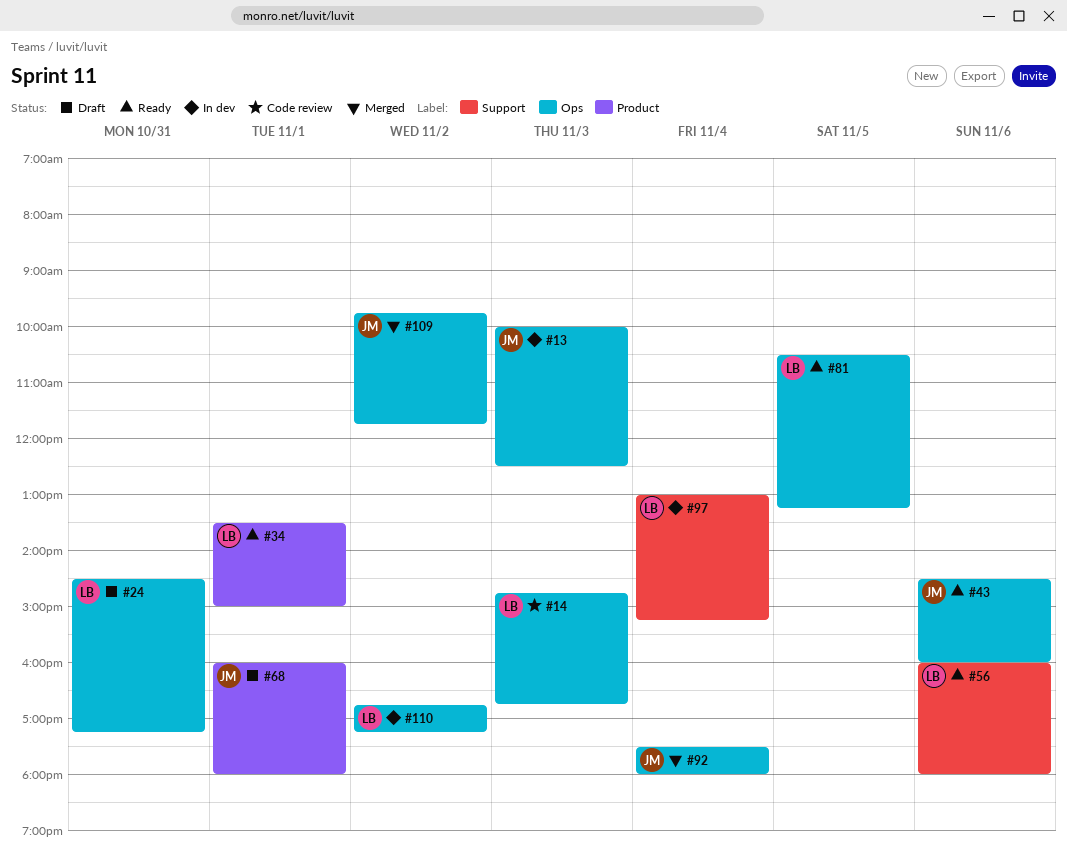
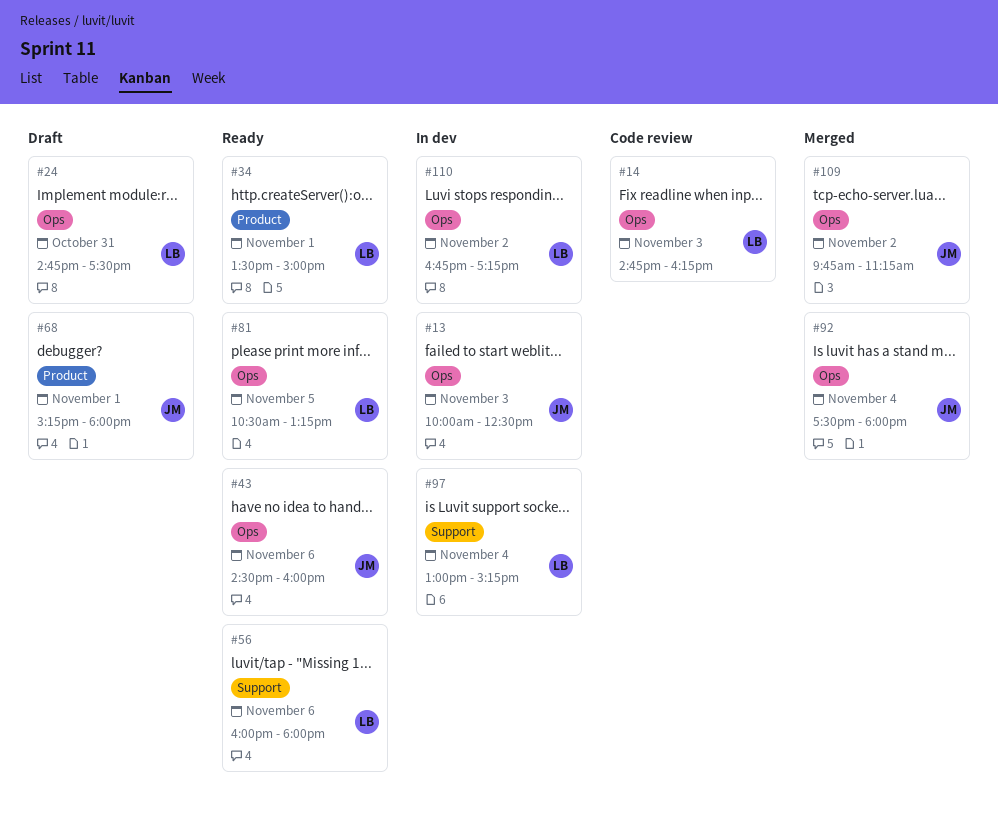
#14, ends: 16:45 -> 16:15
#24, begins: 14:30 -> 14:45
#24, ends: 17:15 -> 17:30
#68, begins: 16:00 -> 15:15
#109, ends: 11:45 -> 11:15

